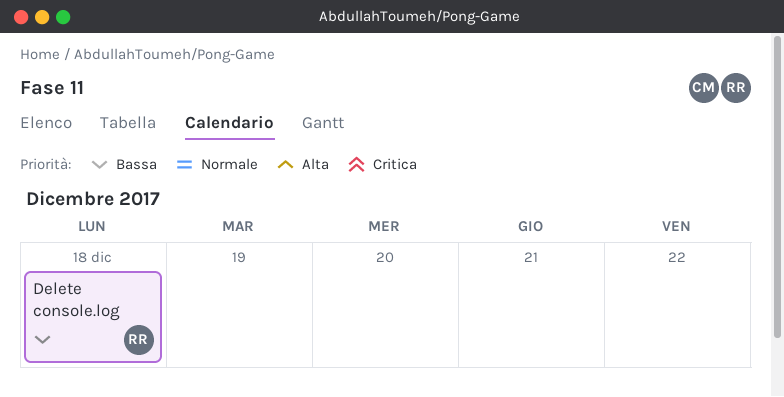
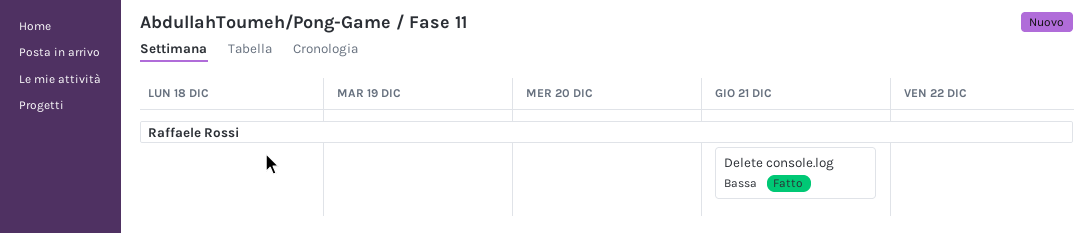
Delete console.log, due: Dec 18 -> Dec 21

